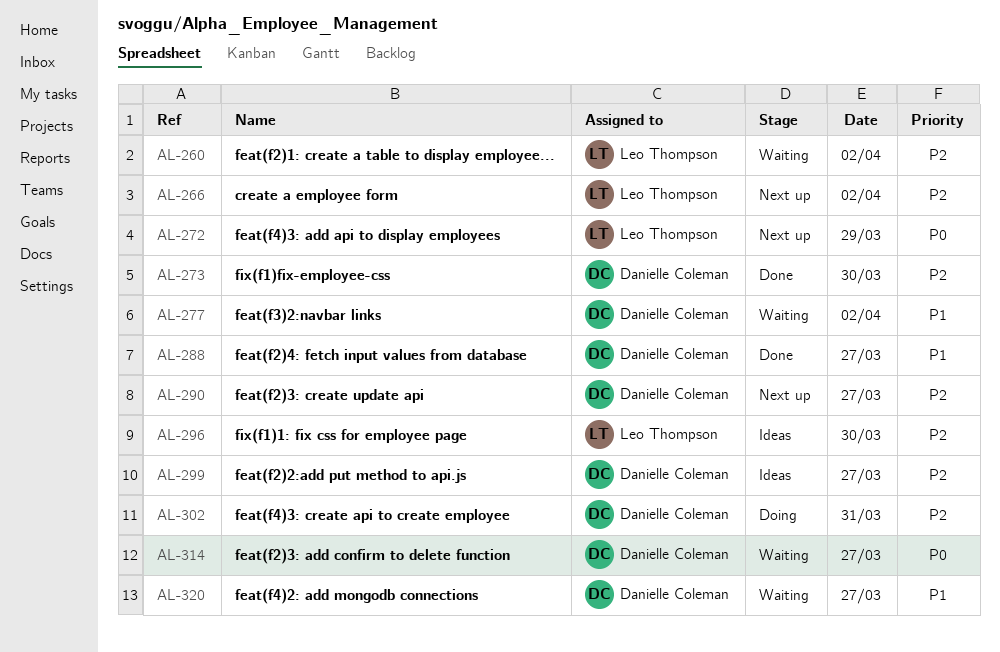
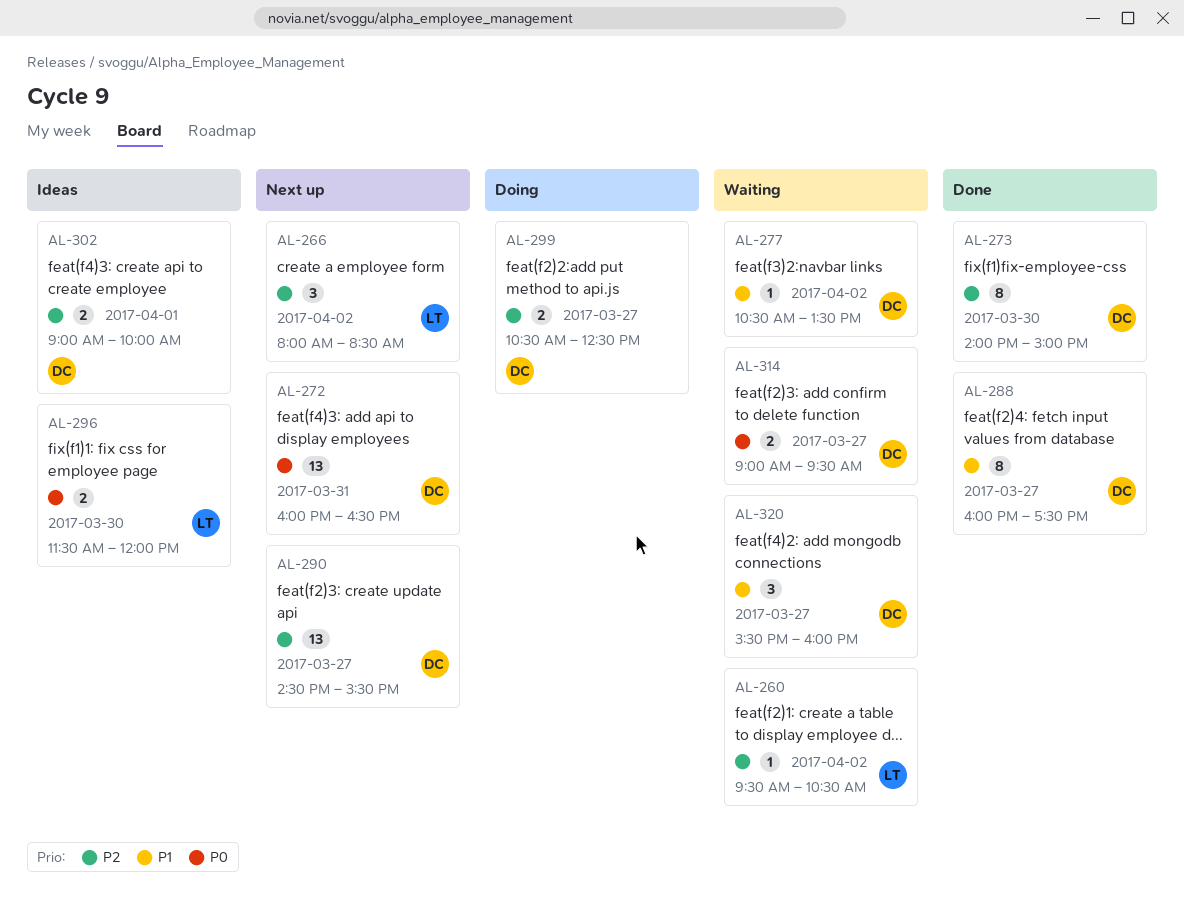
AL-272, owner: Leo Thompson -> Danielle Coleman
AL-272, day: Mar 29 -> Mar 31
AL-296, priority: P2 -> P0
AL-299, status: Ideas -> Doing
AL-302, status: Doing -> Ideas
AL-302, day: Mar 31 -> Apr 1

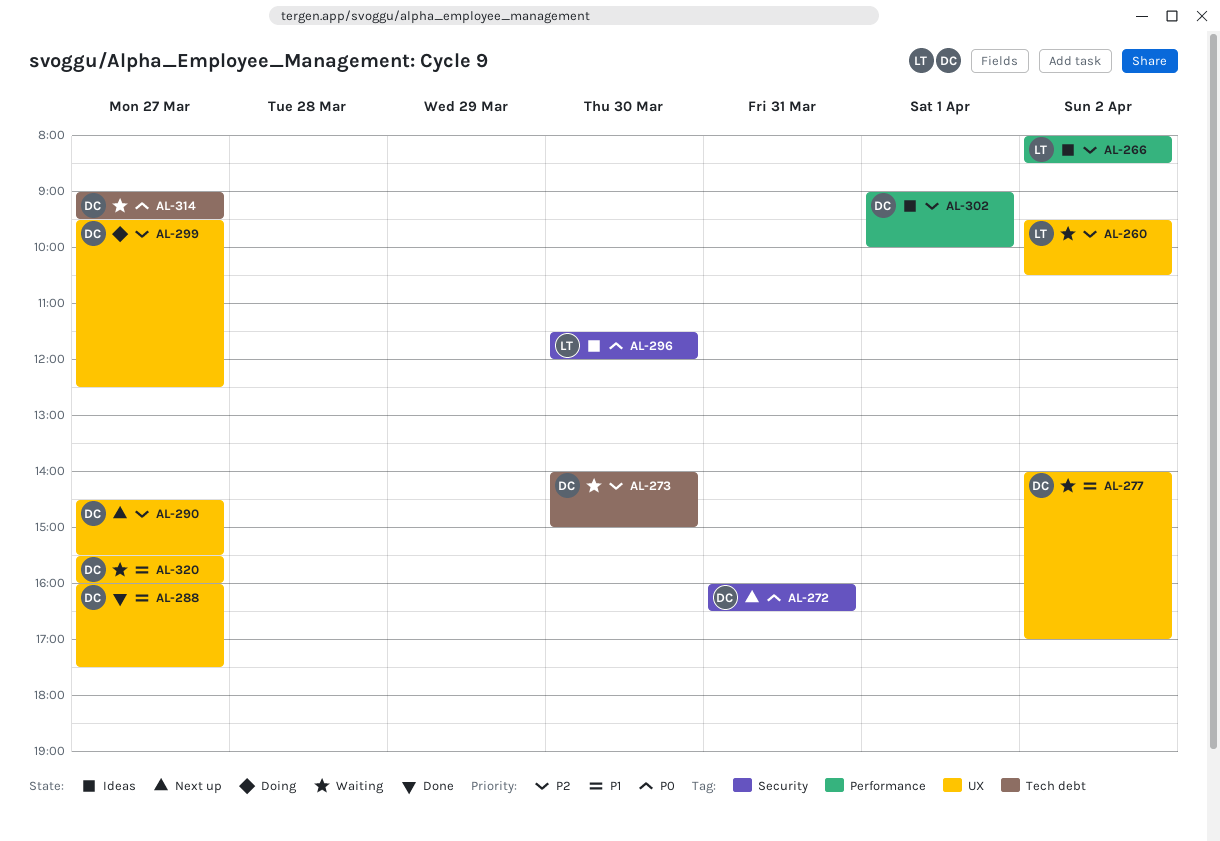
AL-266, status: Next up -> Ideas
AL-273, status: Done -> Waiting
AL-277, begins: 10:30 -> 14:00
AL-277, ends: 13:30 -> 17:00
AL-299, begins: 10:30 -> 09:30

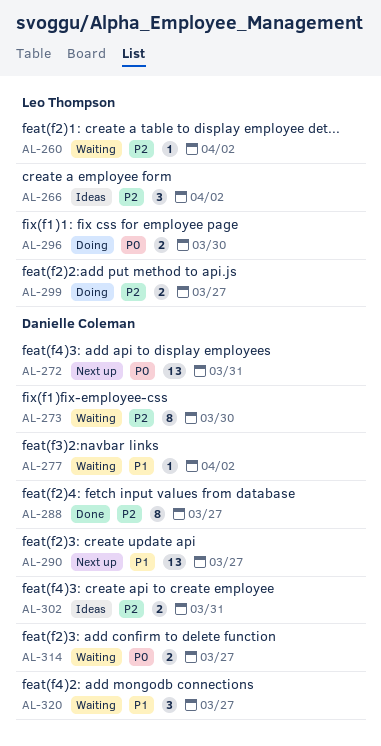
AL-288, priority: P1 -> P2
AL-290, priority: P2 -> P1
AL-296, status: Ideas -> Doing
AL-299, owner: Danielle Coleman -> Leo Thompson
AL-302, day: Apr 1 -> Mar 31

